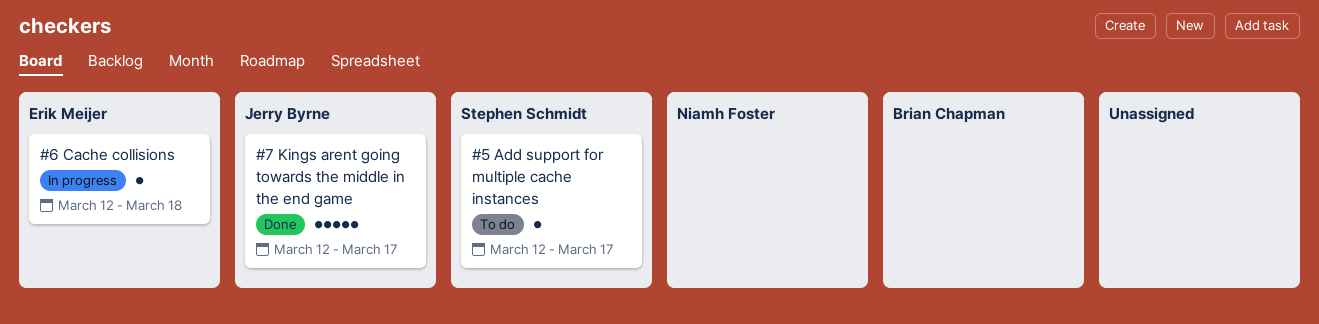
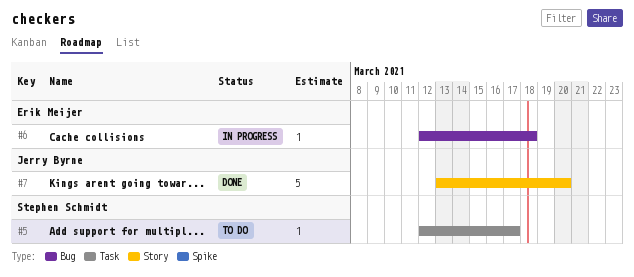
#7, start: Mar 12 -> Mar 13
#7, due: Mar 17 -> Mar 20

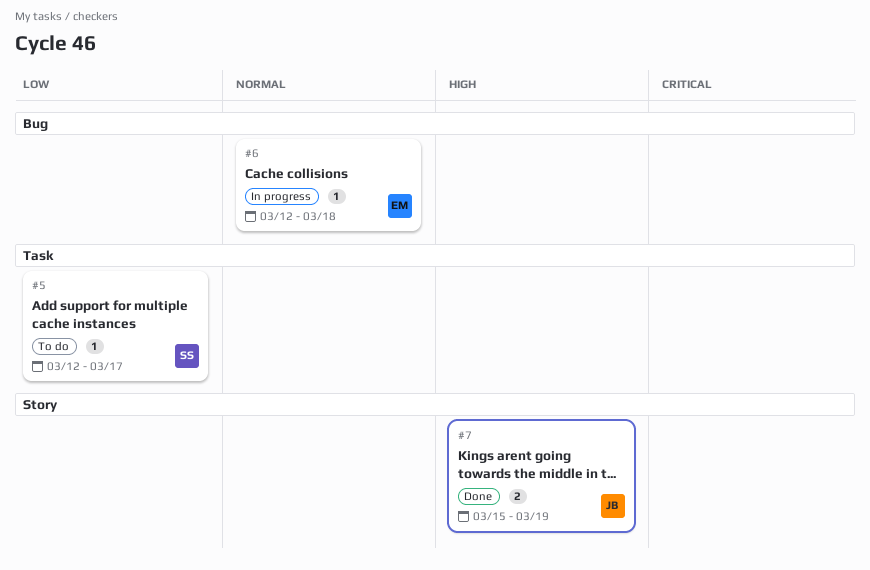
#7, estimate: 5 -> 2
#7, start: Mar 13 -> Mar 15
#7, due: Mar 20 -> Mar 19

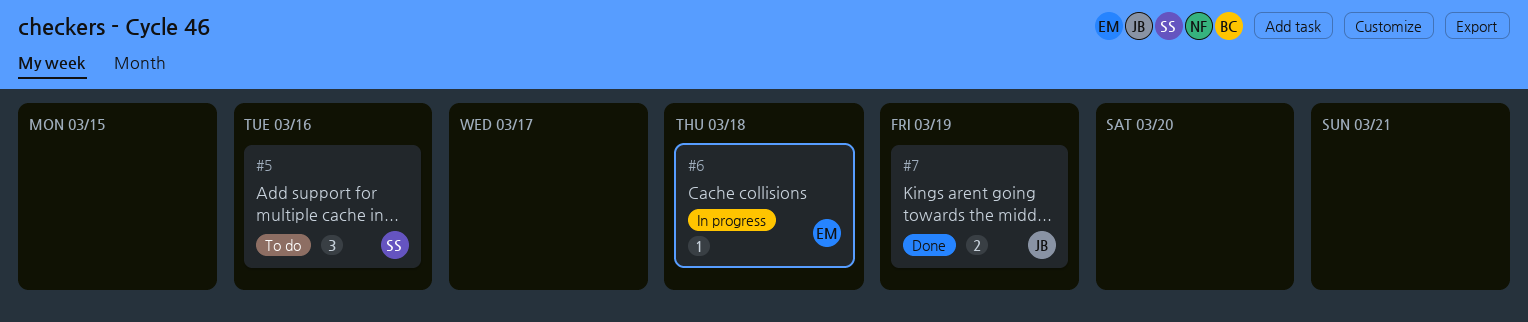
#5, estimate: 1 -> 3
#5, due: Mar 17 -> Mar 16

